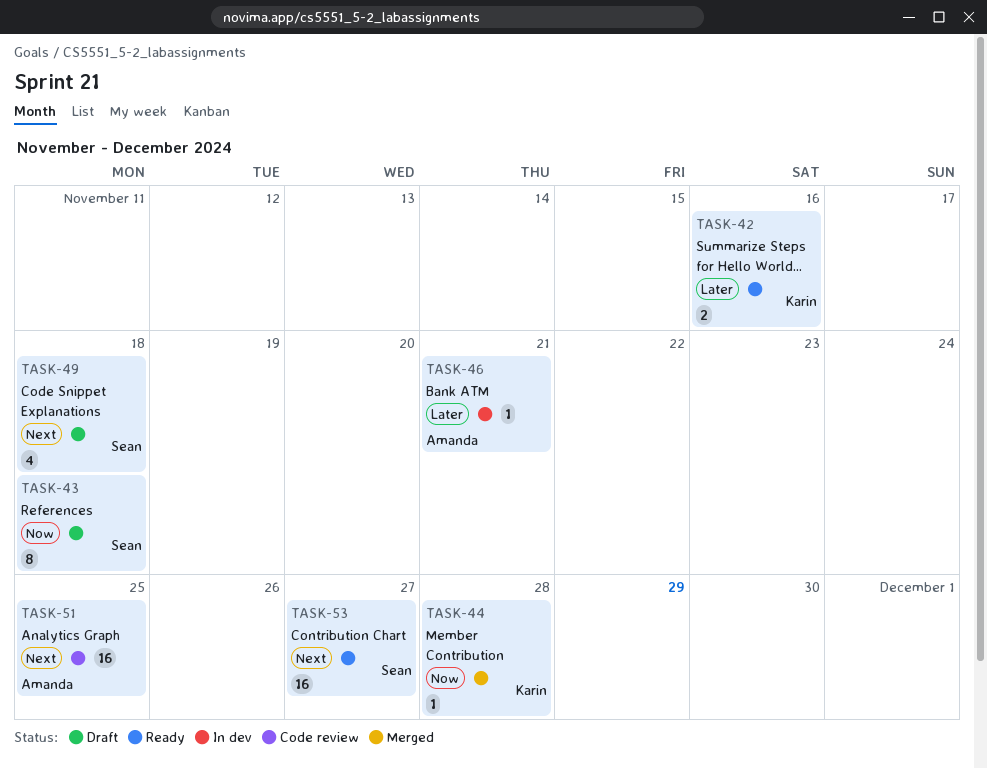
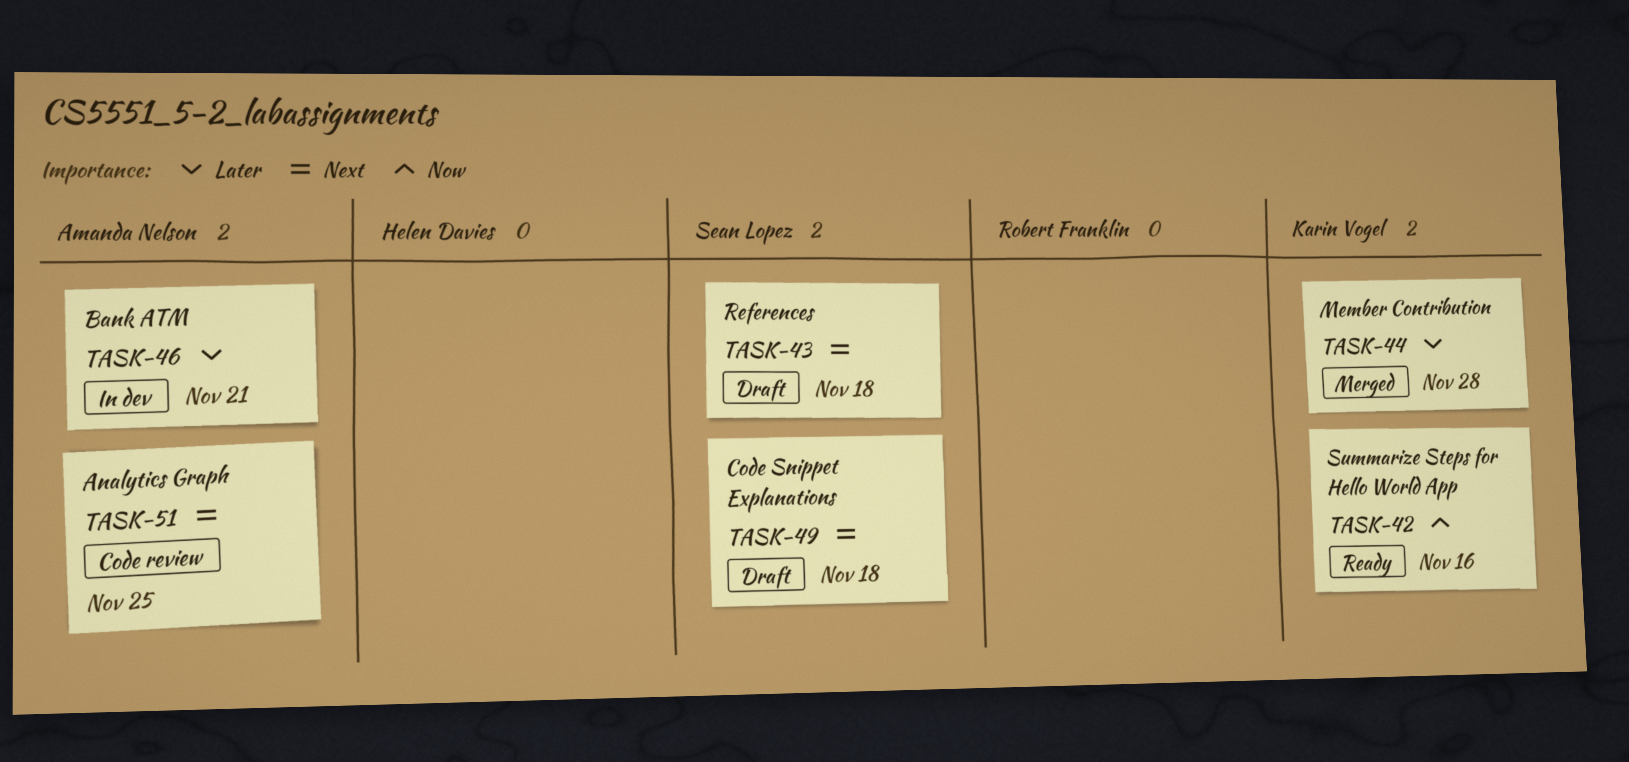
TASK-42, priority: Later -> Now
TASK-43, priority: Now -> Next
TASK-44, priority: Now -> Later
TASK-53: present -> none

